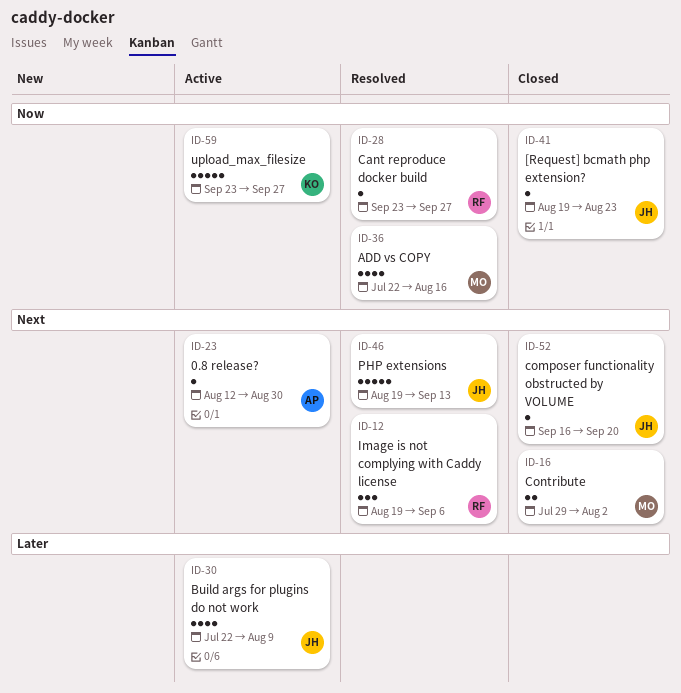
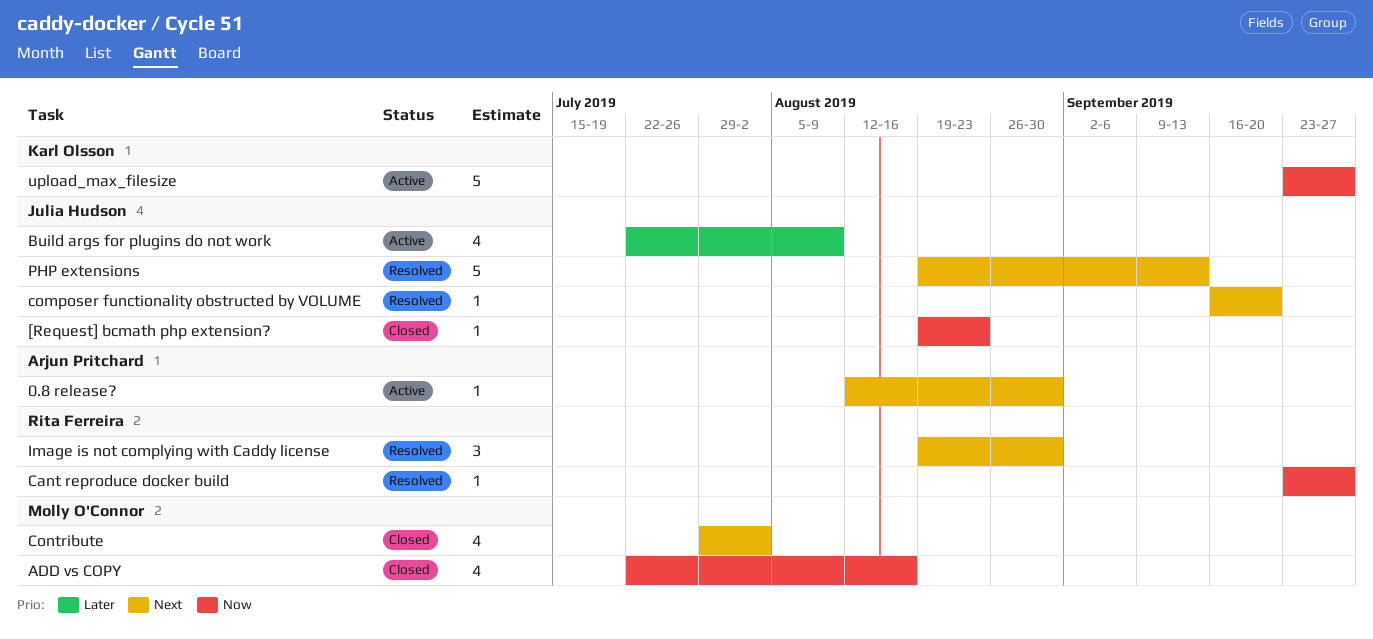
ADD vs COPY, status: Resolved -> Closed
composer functionality obstructed by VOLUME, status: Closed -> Resolved
Contribute, estimate: 2 -> 4
Image is not complying with Caddy license, due: Sep 6 -> Aug 30

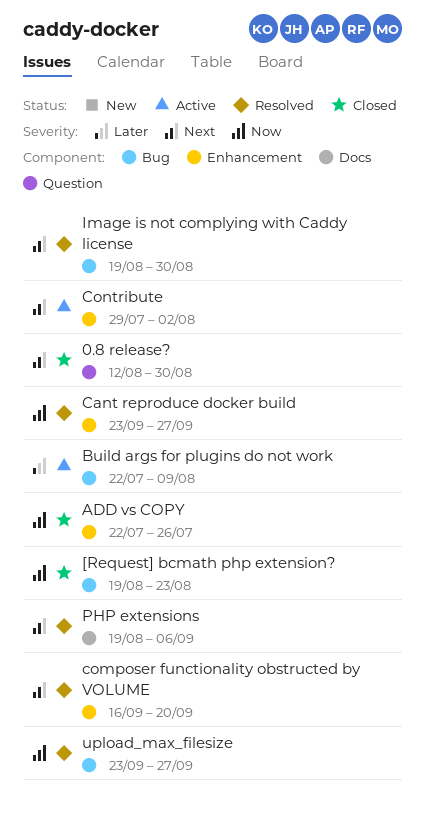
0.8 release?, status: Active -> Closed
ADD vs COPY, due: Aug 16 -> Jul 26
Contribute, status: Closed -> Active
PHP extensions, due: Sep 13 -> Sep 6
upload_max_filesize, status: Active -> Resolved

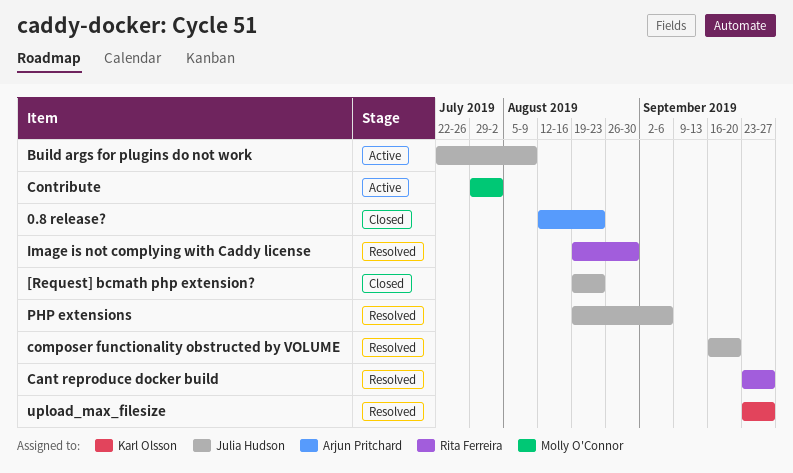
0.8 release?, due: Aug 30 -> Aug 23
ADD vs COPY: present -> none

